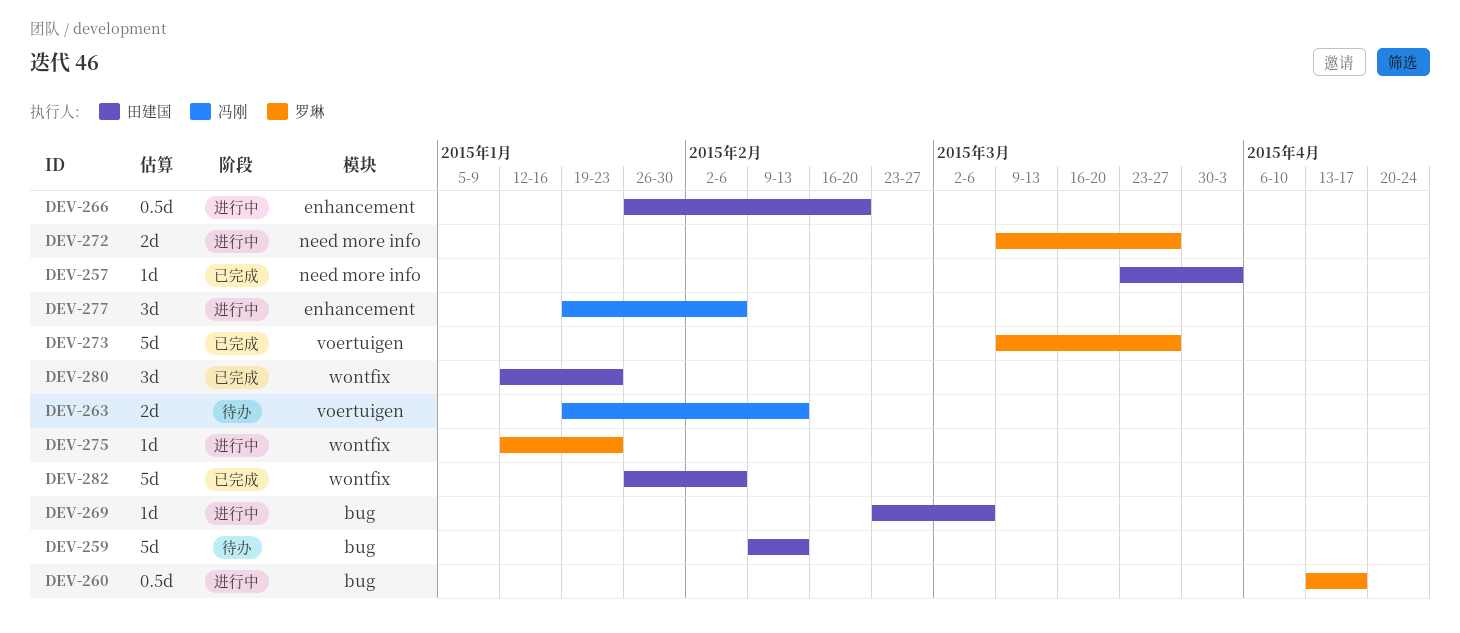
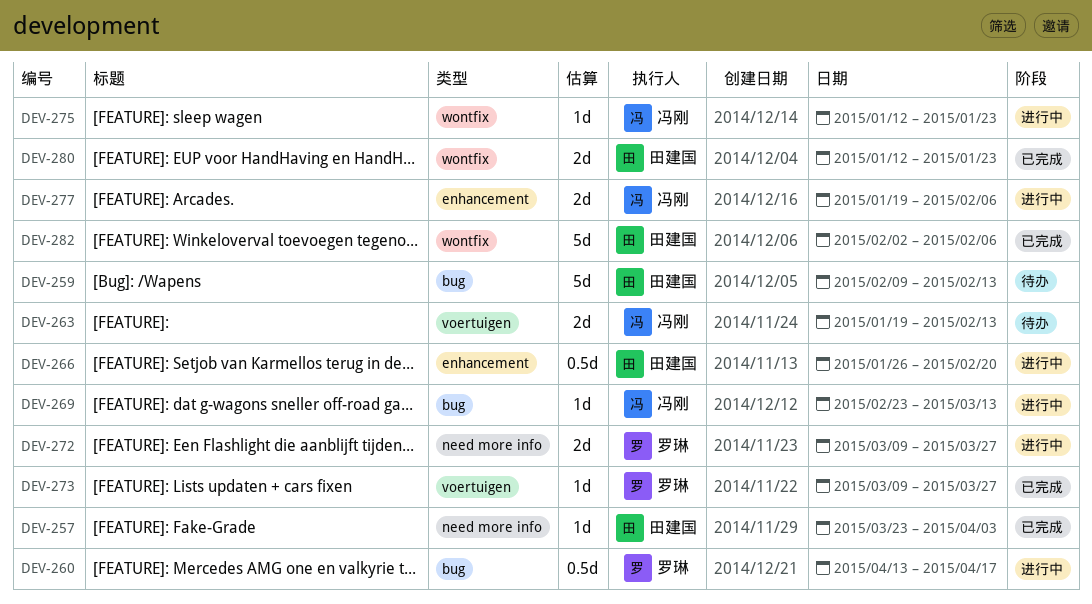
DEV-269, owner: 田建国 -> 冯刚
DEV-269, due: Mar 6 -> Mar 13
DEV-273, estimate: 5d -> 1d
DEV-275, owner: 罗琳 -> 冯刚
DEV-277, estimate: 3d -> 2d
DEV-280, estimate: 3d -> 2d
DEV-282, start: Jan 26 -> Feb 2

